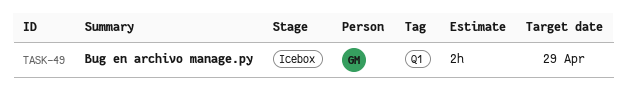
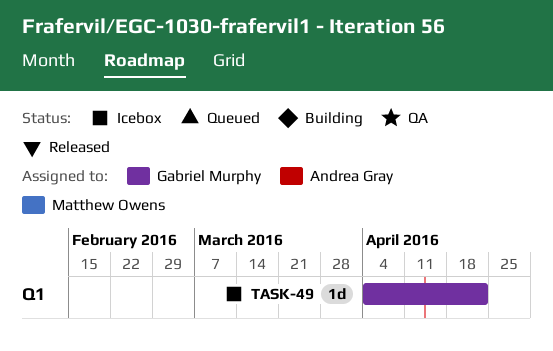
TASK-49, estimate: 2h -> 1d
TASK-49, due: Apr 29 -> Apr 22

